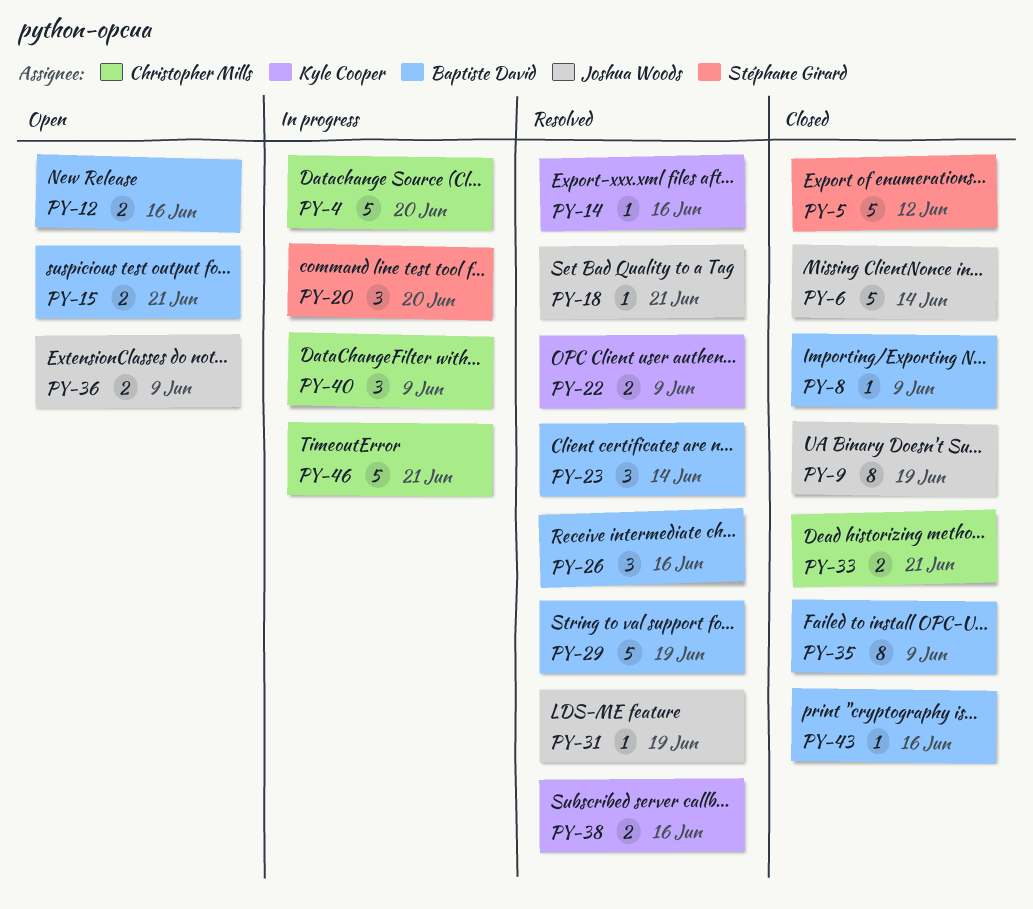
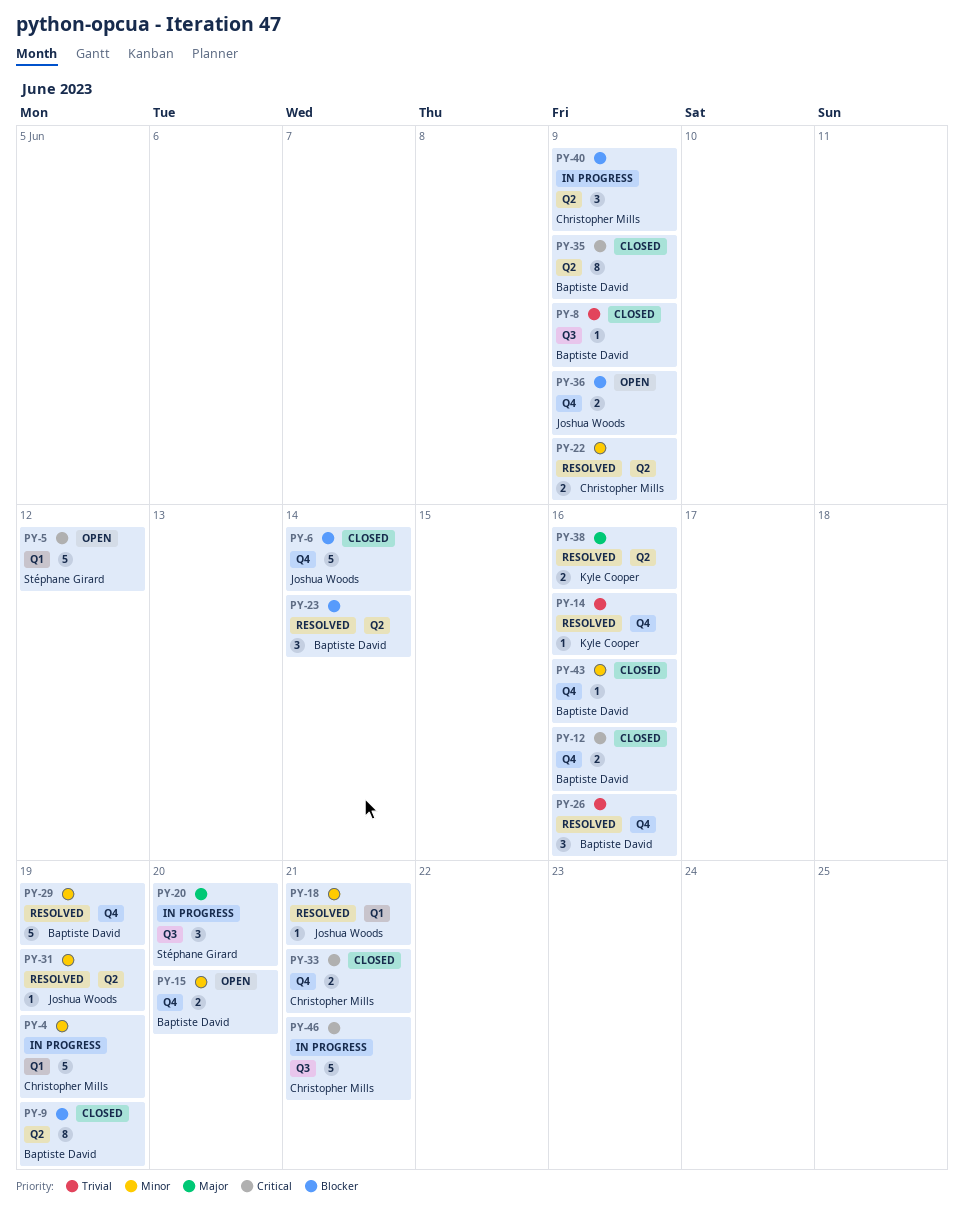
PY-4, due: Jun 20 -> Jun 19
PY-5, status: Closed -> Open
PY-9, owner: Joshua Woods -> Baptiste David
PY-12, status: Open -> Closed
PY-15, due: Jun 21 -> Jun 20
PY-22, owner: Kyle Cooper -> Christopher Mills

